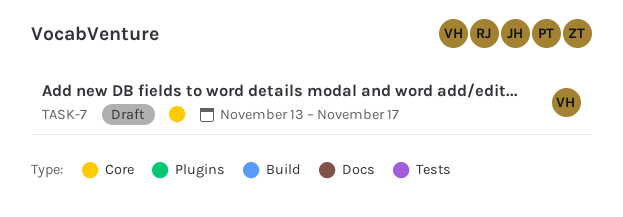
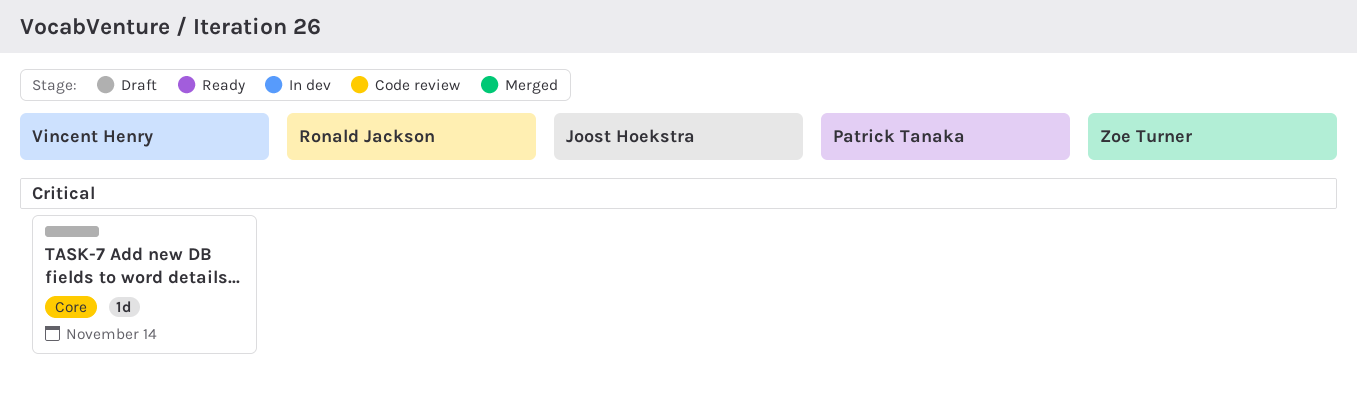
TASK-7, due: Nov 17 -> Nov 14

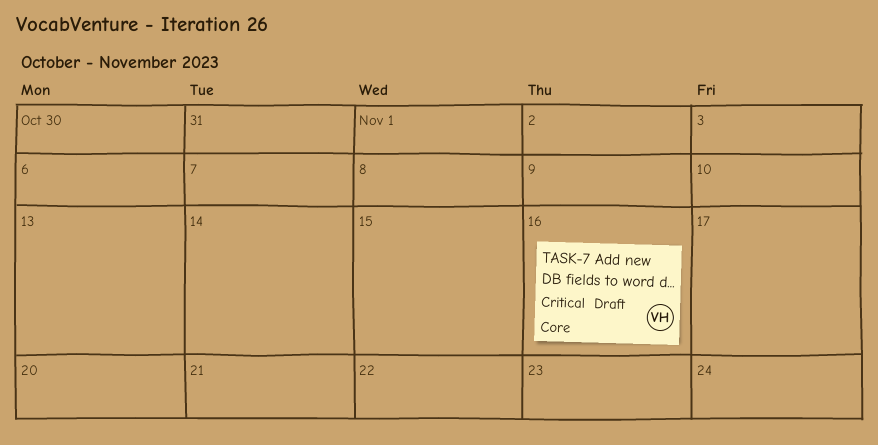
TASK-7, due: Nov 14 -> Nov 16

